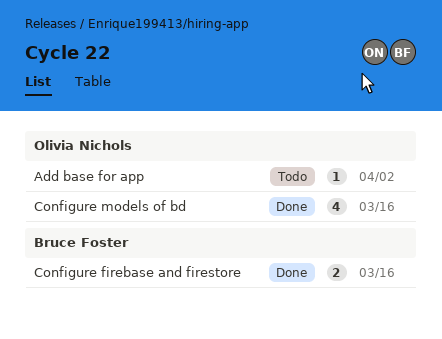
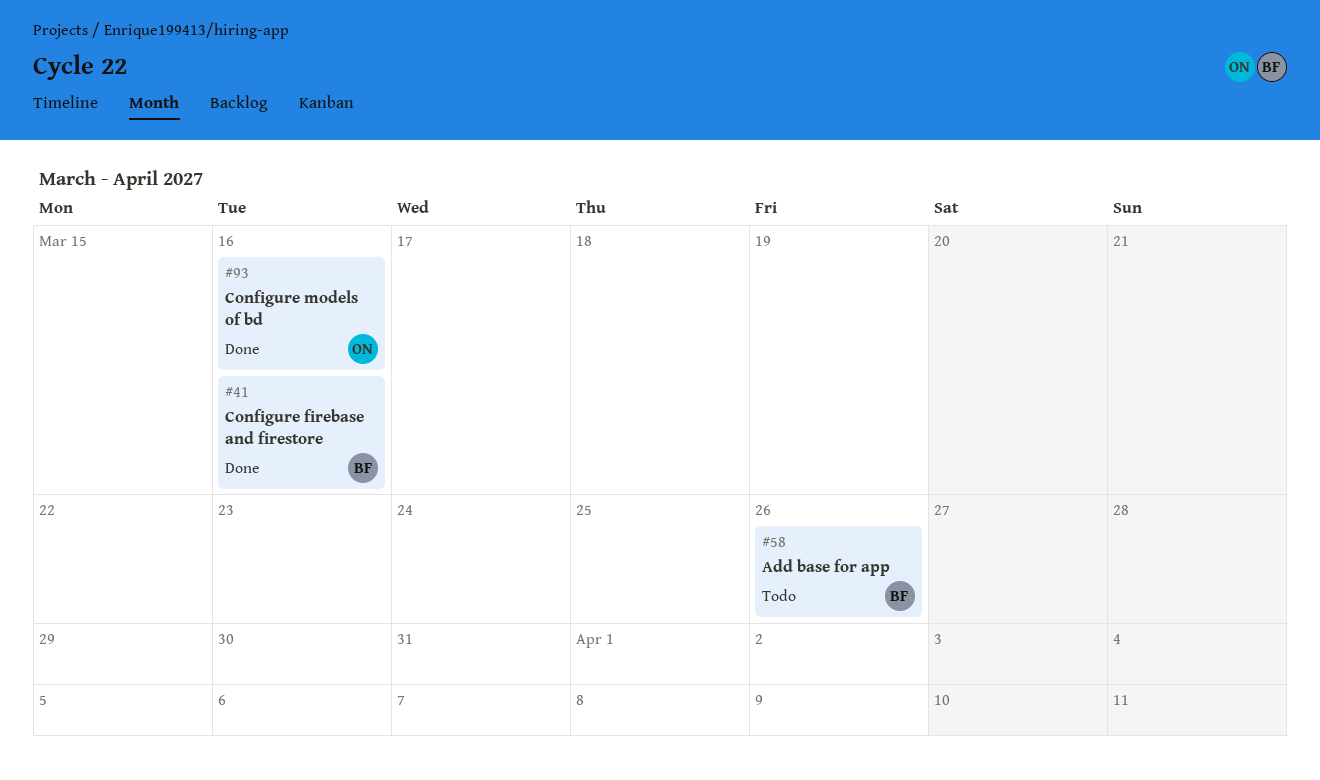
Add base for app, owner: Olivia Nichols -> Bruce Foster
Add base for app, due: Apr 2 -> Mar 26

